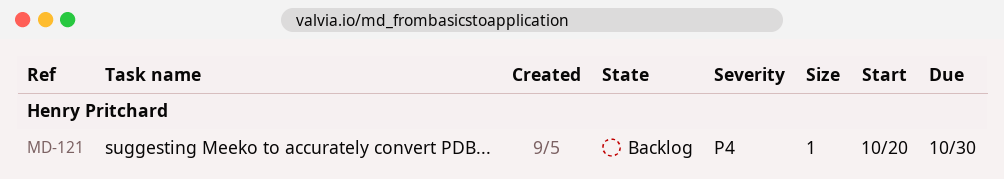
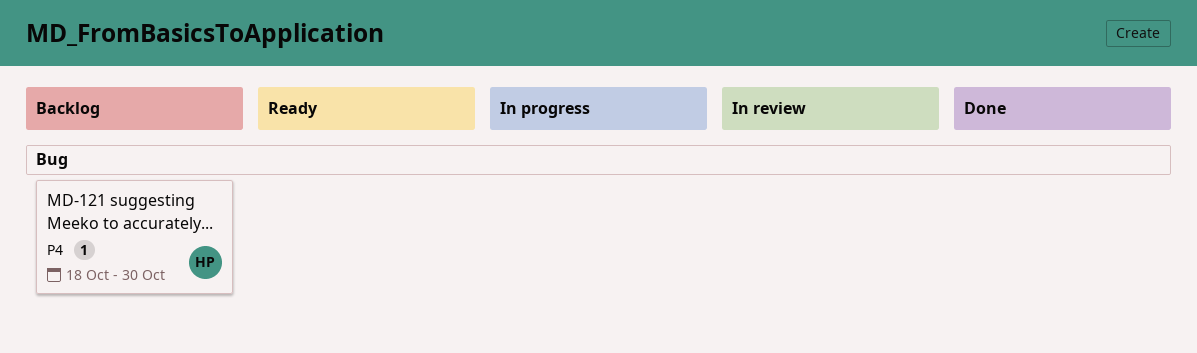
MD-121, start: Oct 20 -> Oct 18

